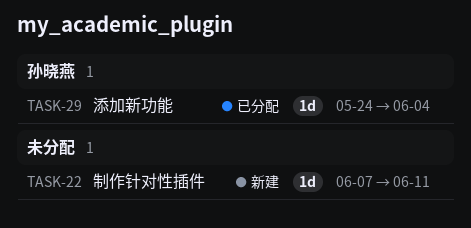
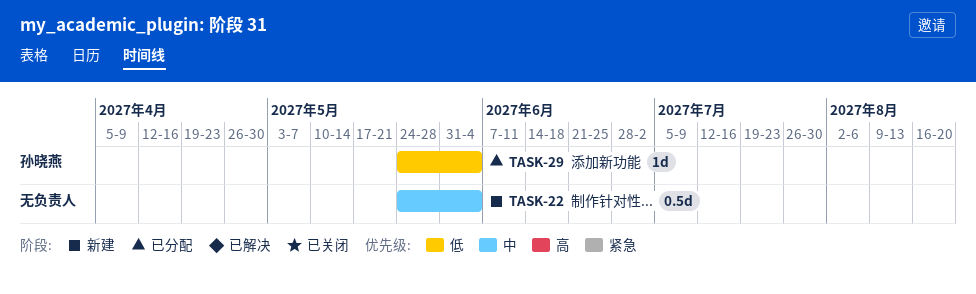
TASK-22, estimate: 1d -> 0.5d
TASK-22, start: Jun 7 -> May 24
TASK-22, due: Jun 11 -> Jun 4

